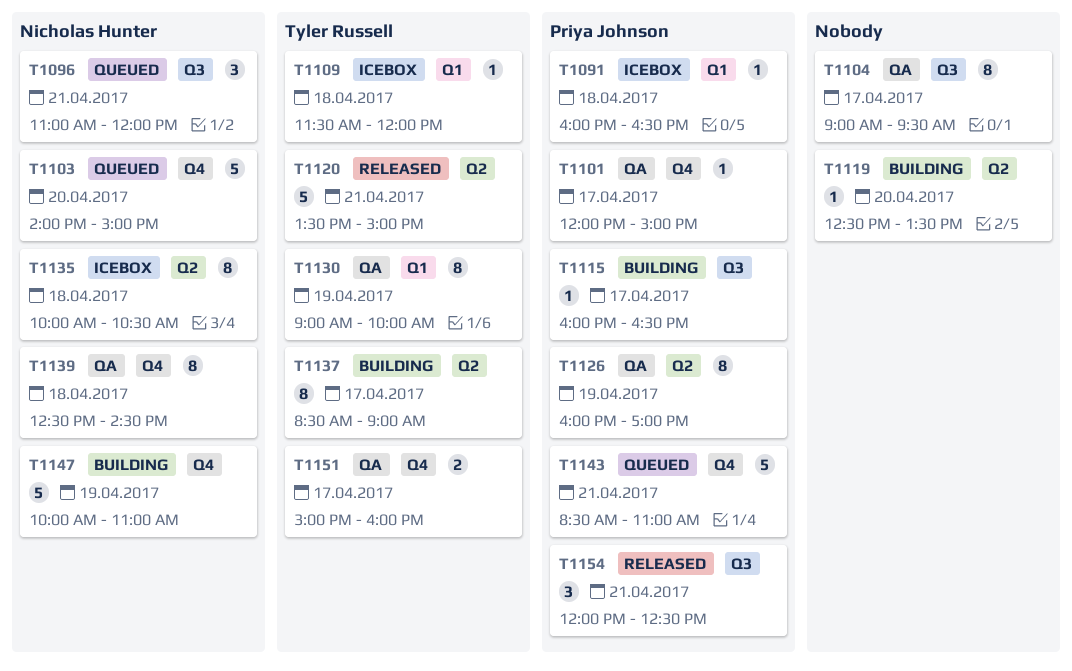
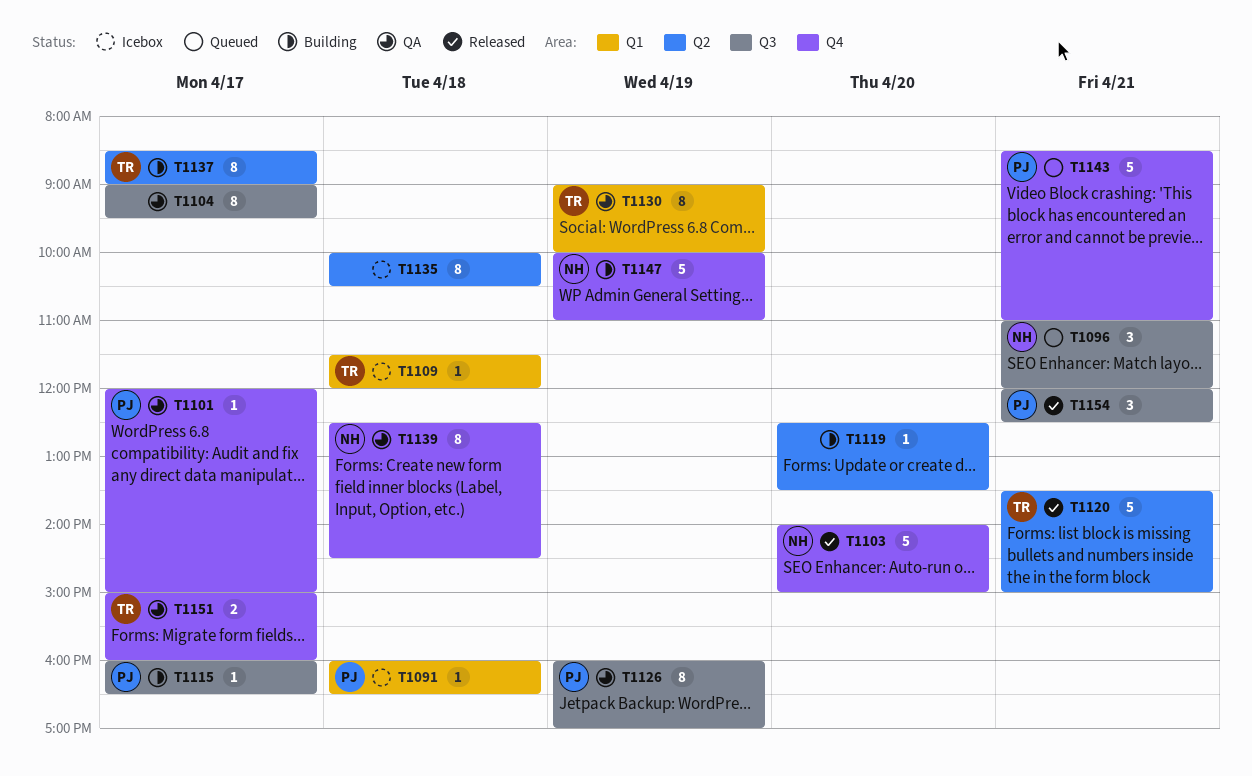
T1103, status: Queued -> Released
T1126, label: Q2 -> Q3
T1135, owner: Nicholas Hunter -> none

